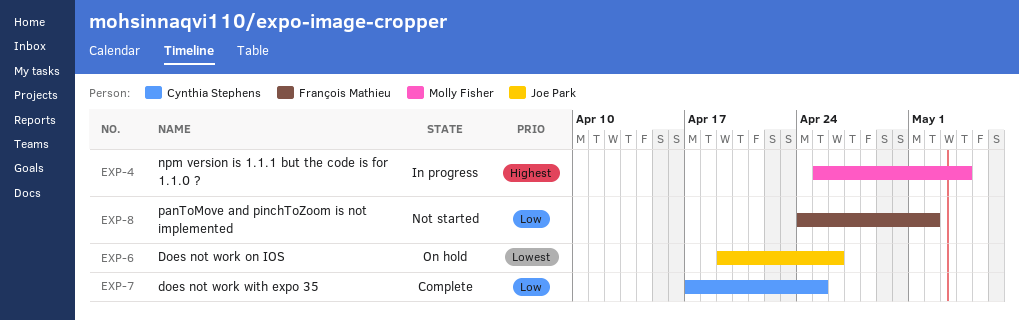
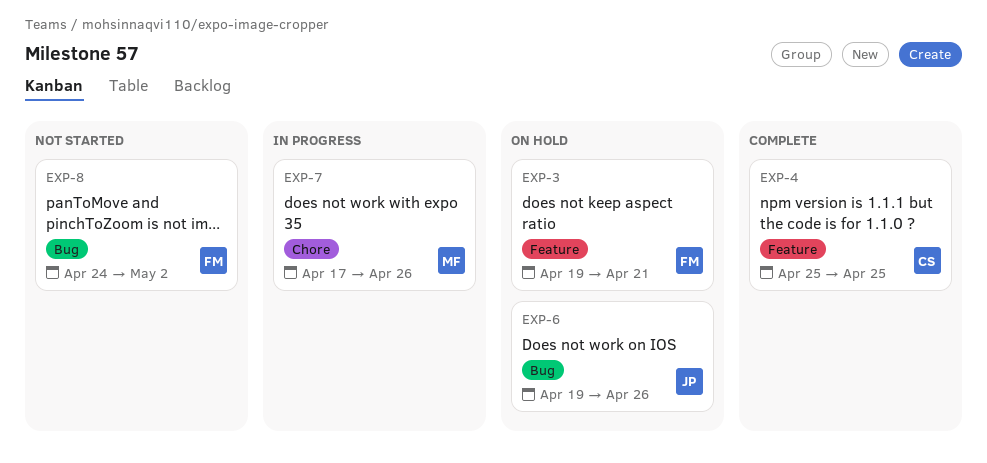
EXP-3: none -> present
EXP-4, status: In progress -> Complete
EXP-4, owner: Molly Fisher -> Cynthia Stephens
EXP-4, due: May 4 -> Apr 25
EXP-7, status: Complete -> In progress
EXP-7, owner: Cynthia Stephens -> Molly Fisher
EXP-7, due: Apr 25 -> Apr 26

